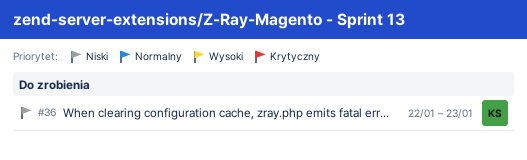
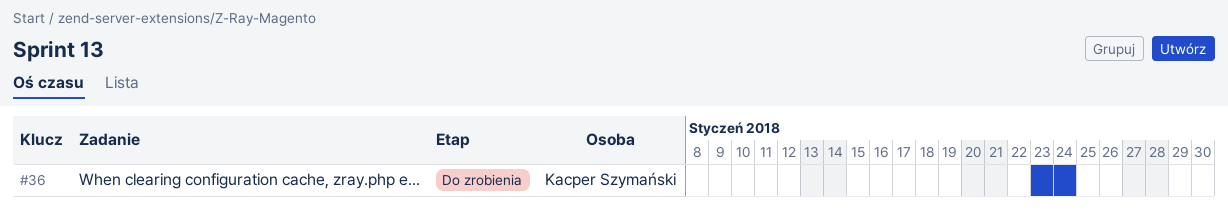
#36, start: Jan 22 -> Jan 23
#36, due: Jan 23 -> Jan 24

